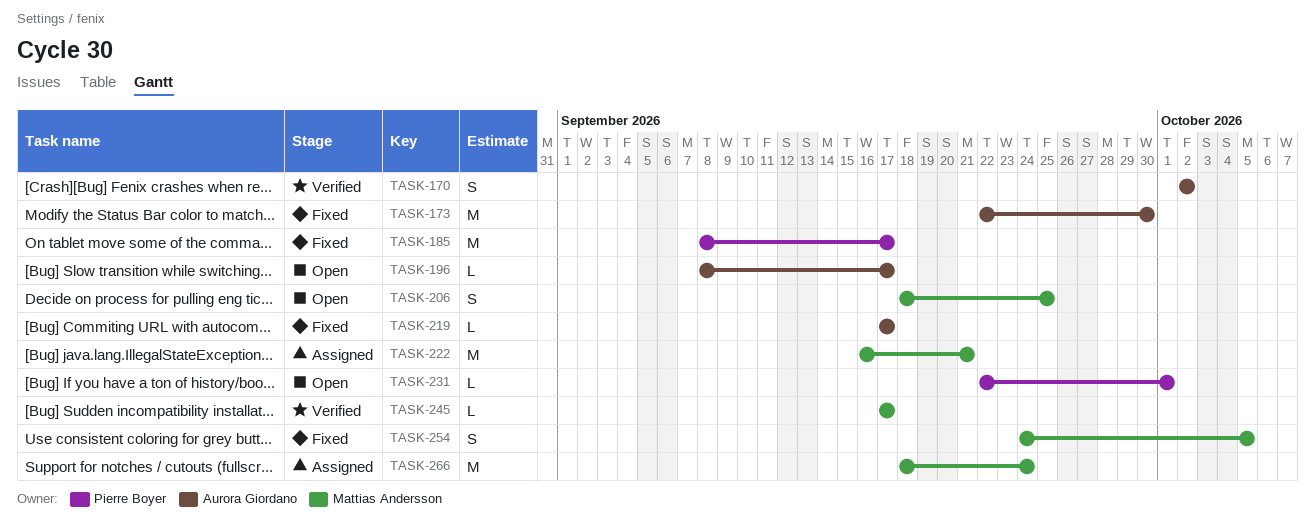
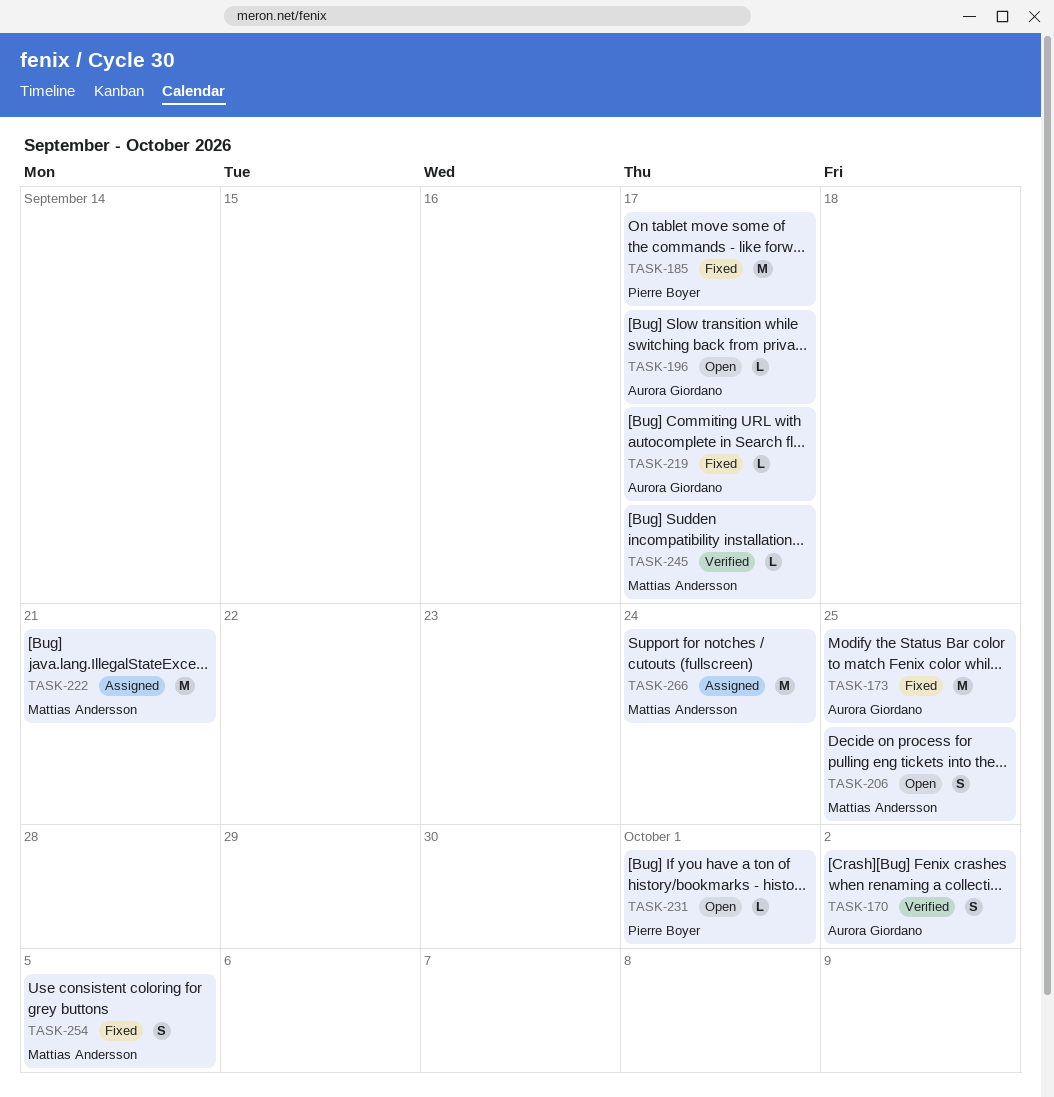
TASK-173, due: Sep 30 -> Sep 25

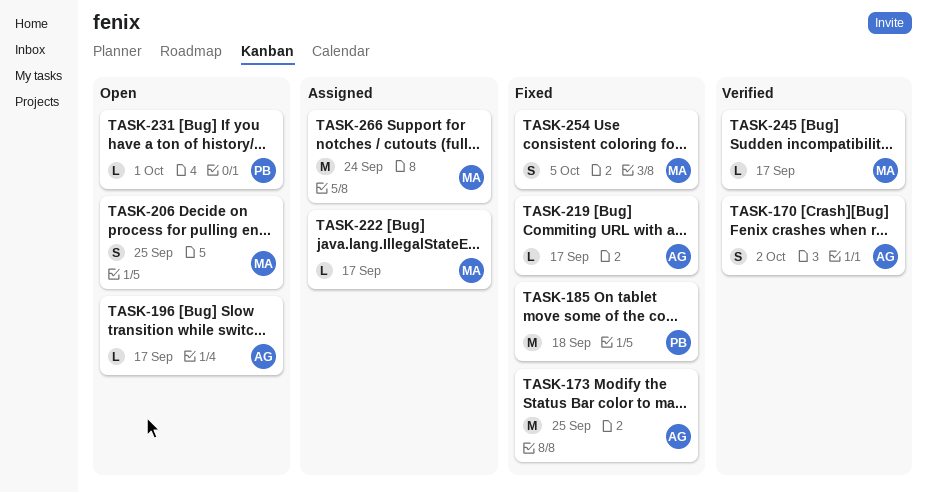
TASK-185, due: Sep 17 -> Sep 18
TASK-222, estimate: M -> L
TASK-222, due: Sep 21 -> Sep 17

